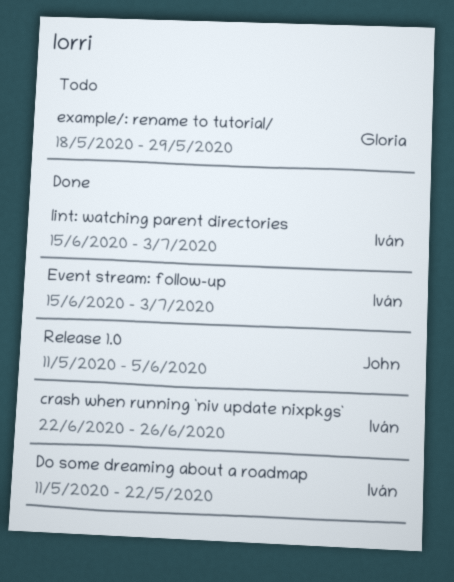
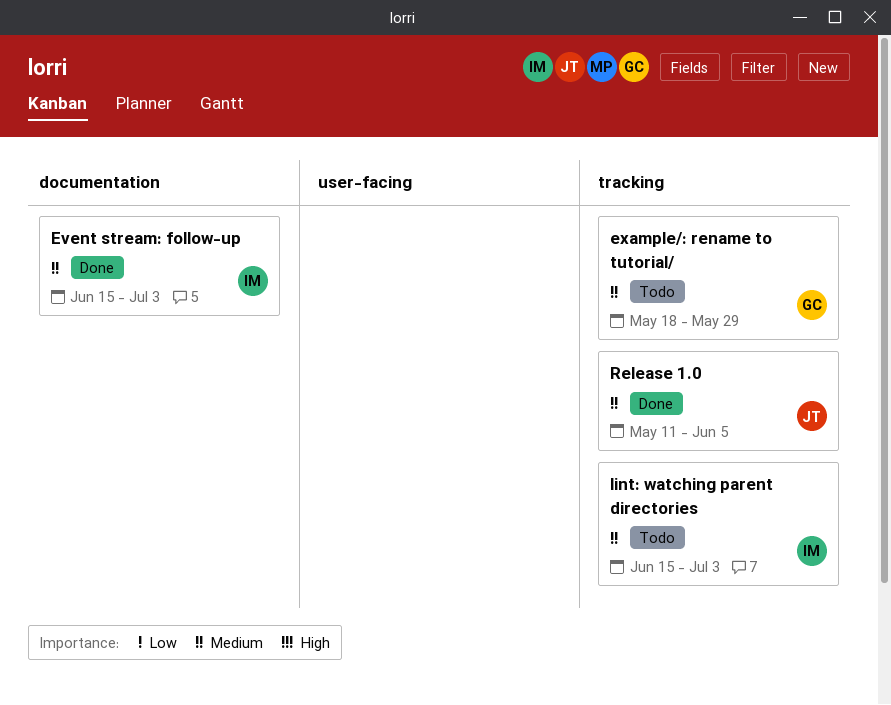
crash when running `niv update nixpkgs`: present -> none
Do some dreaming about a roadmap: present -> none
lint: watching parent directories, status: Done -> Todo

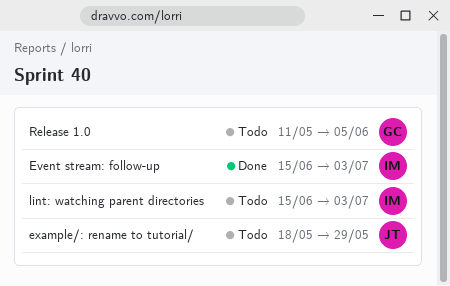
example/: rename to tutorial/, owner: GC -> JT
Release 1.0, status: Done -> Todo
Release 1.0, owner: JT -> GC

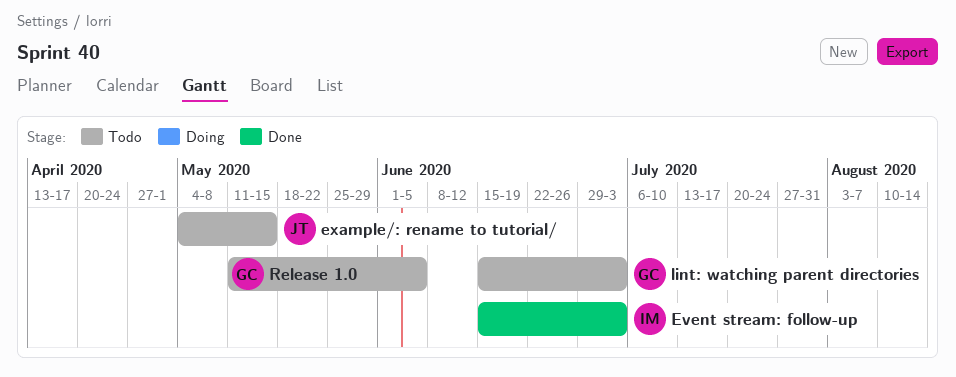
example/: rename to tutorial/, start: May 18 -> May 4
example/: rename to tutorial/, due: May 29 -> May 15
lint: watching parent directories, owner: IM -> GC

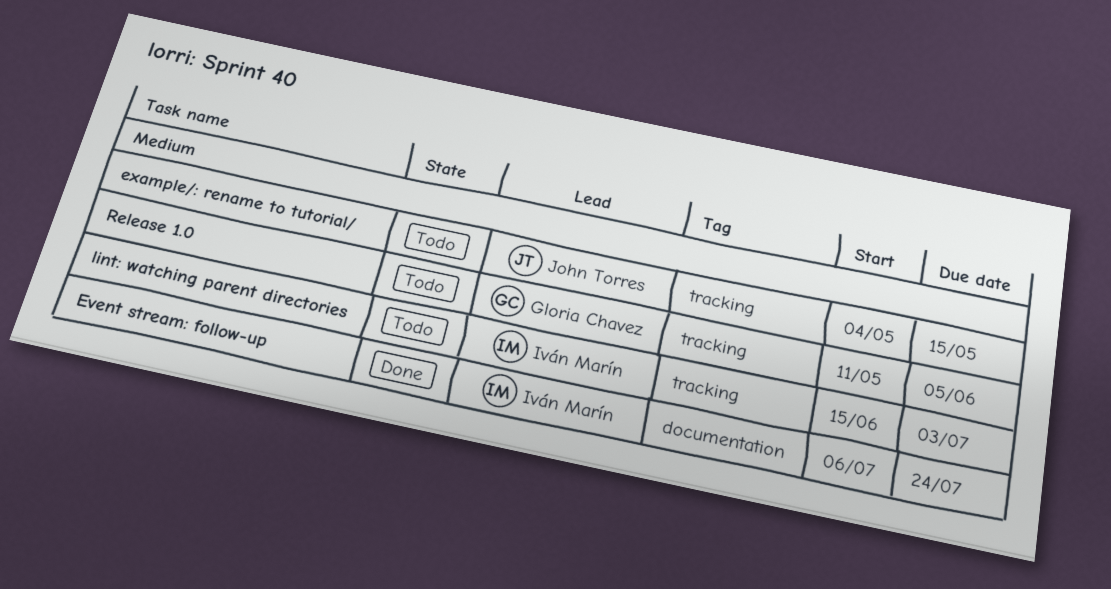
Event stream: follow-up, start: Jun 15 -> Jul 6
Event stream: follow-up, due: Jul 3 -> Jul 24
lint: watching parent directories, owner: Gloria Chavez -> Iván Marín

